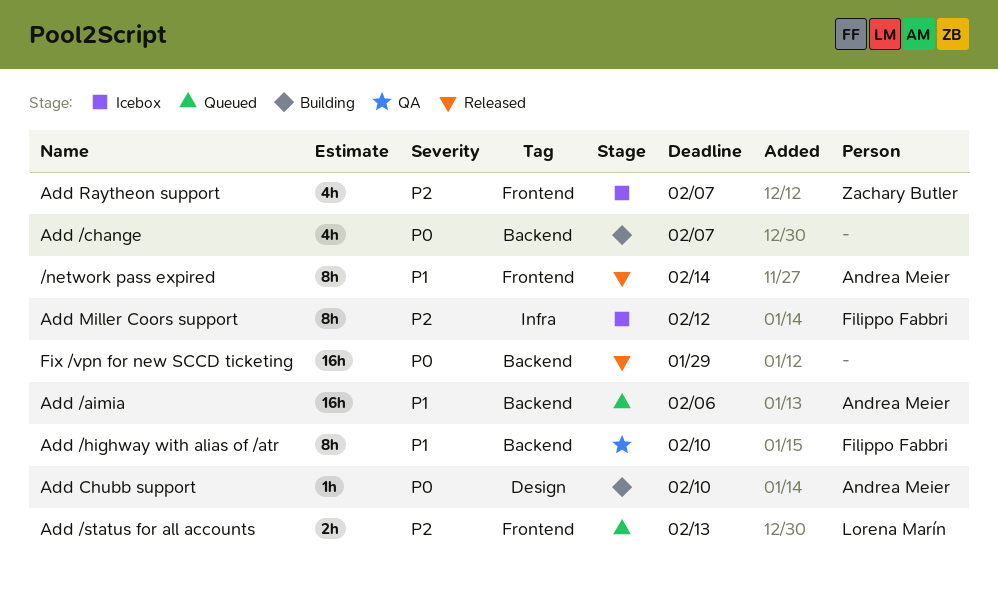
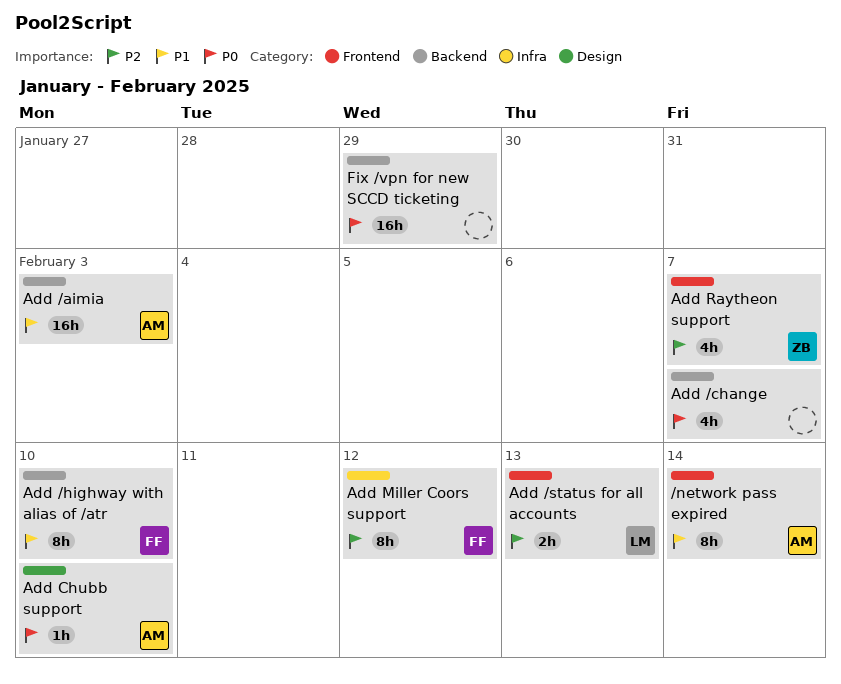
Add /aimia, due: Feb 6 -> Feb 3

